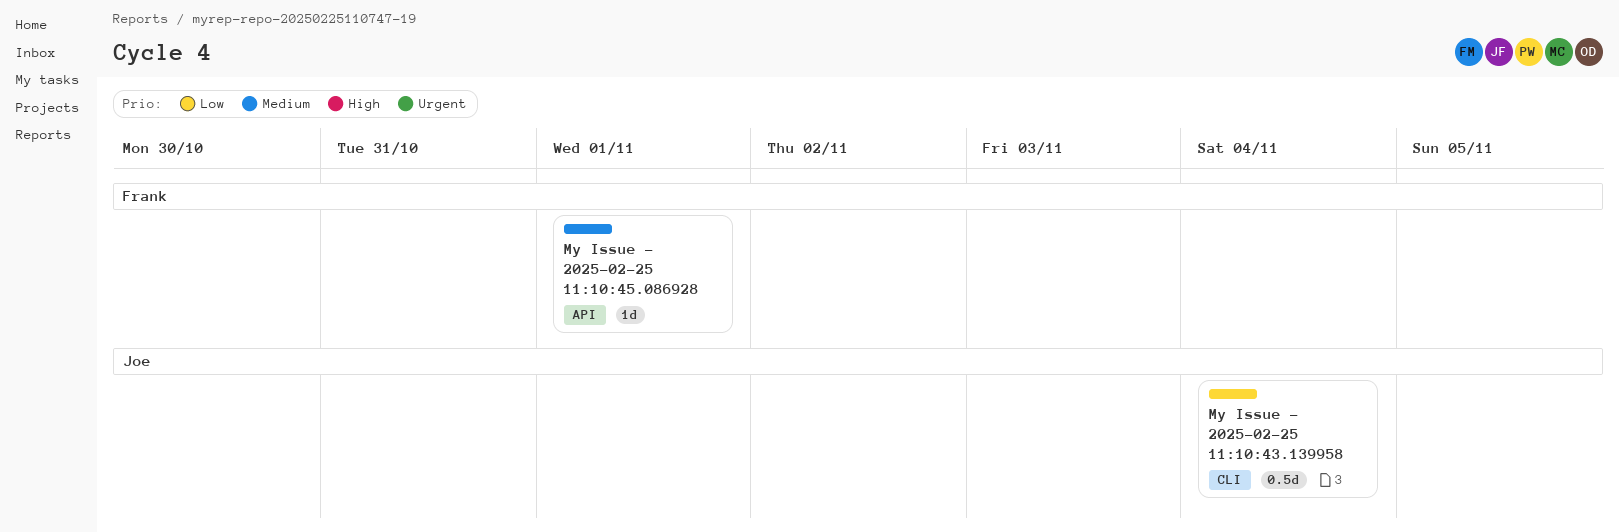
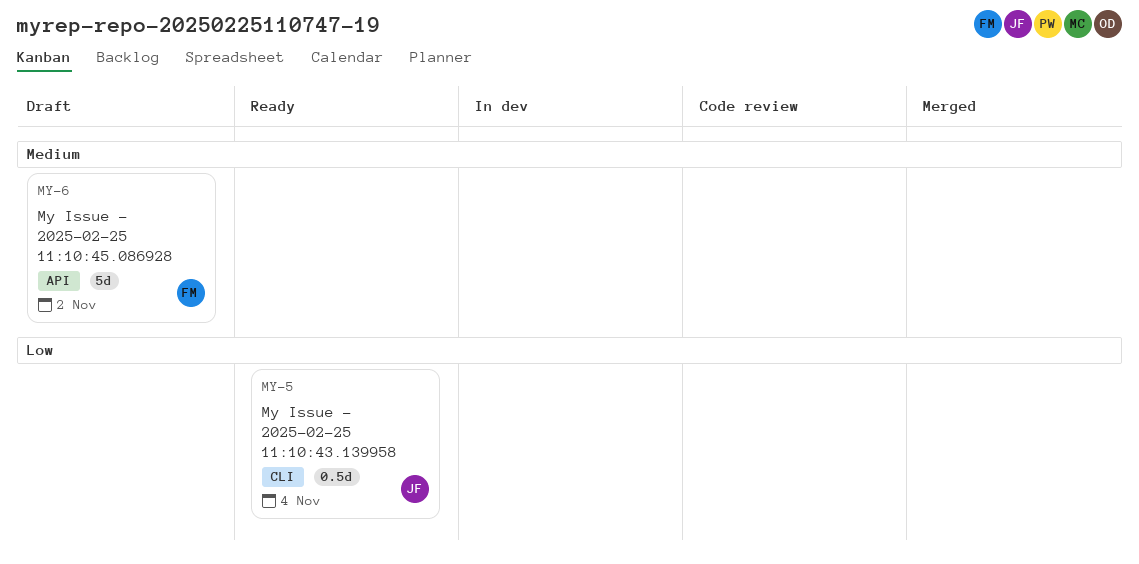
My Issue - 2025-02-25 11:10:45.086928, estimate: 1d -> 5d
My Issue - 2025-02-25 11:10:45.086928, due: Nov 1 -> Nov 2

